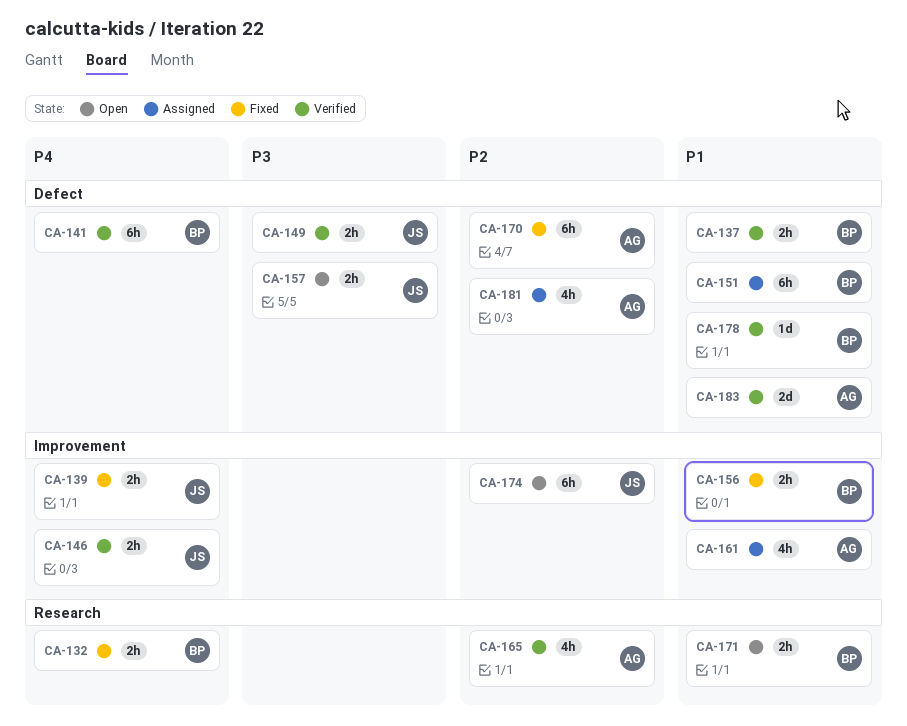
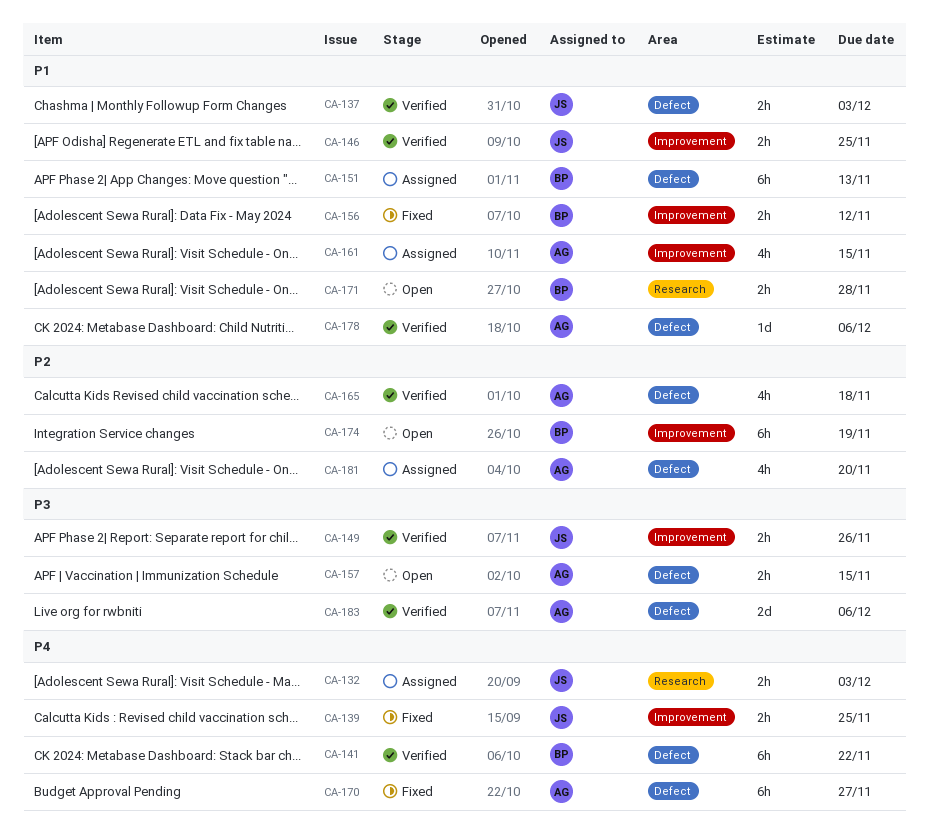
CA-132, status: Fixed -> Assigned
CA-132, owner: BP -> JS
CA-137, owner: BP -> JS
CA-146, priority: P4 -> P1
CA-149, label: Defect -> Improvement
CA-157, owner: JS -> AG
CA-165, label: Research -> Defect
CA-170, priority: P2 -> P4
CA-174, owner: JS -> BP
CA-178, owner: BP -> AG
CA-183, priority: P1 -> P3

